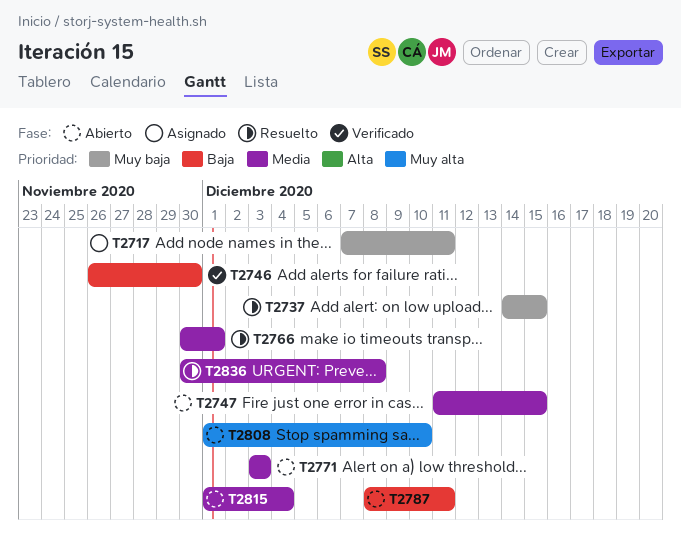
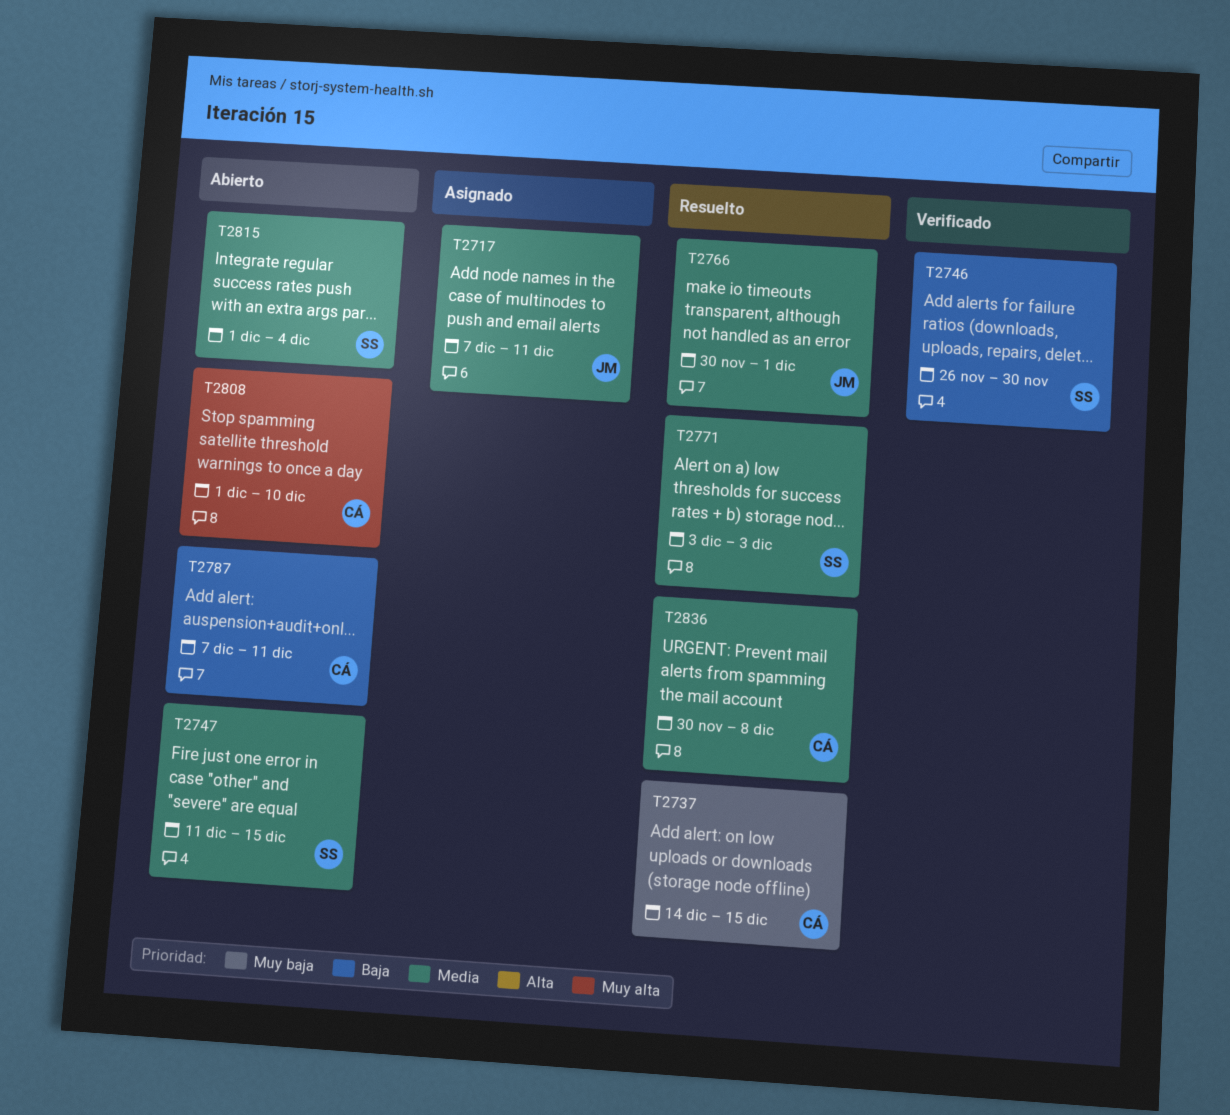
T2717, priority: Muy baja -> Media
T2771, status: Abierto -> Resuelto
T2787, start: Dec 8 -> Dec 7

